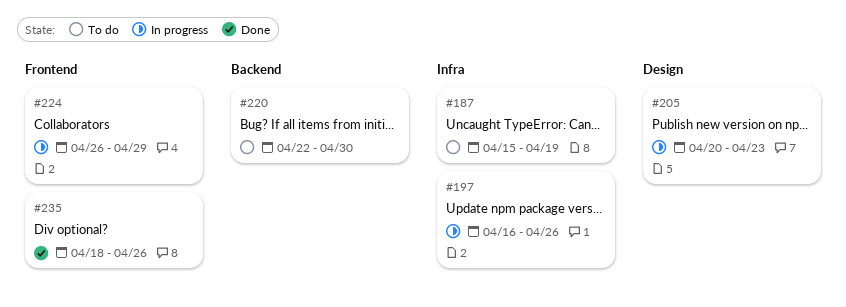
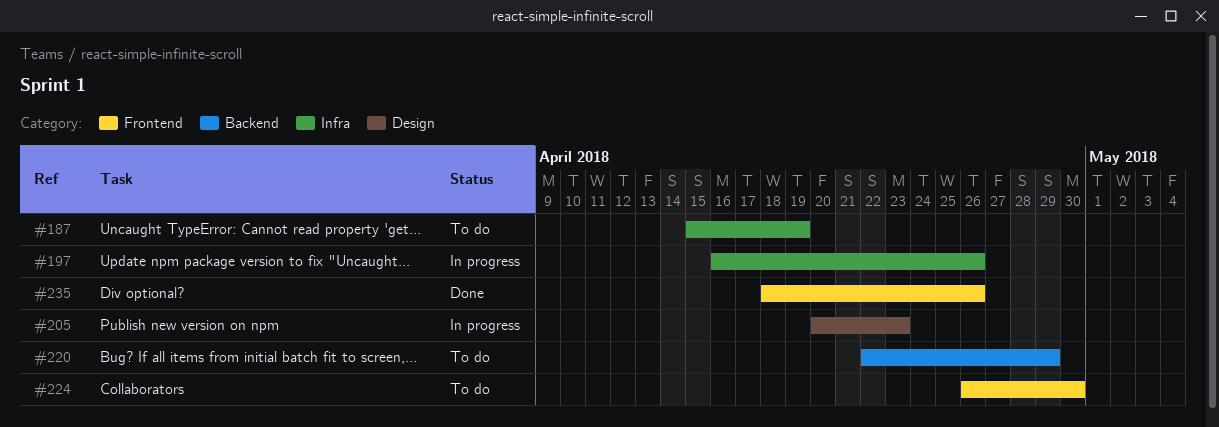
#220, due: Apr 30 -> Apr 29
#224, status: In progress -> To do
#224, due: Apr 29 -> Apr 30

